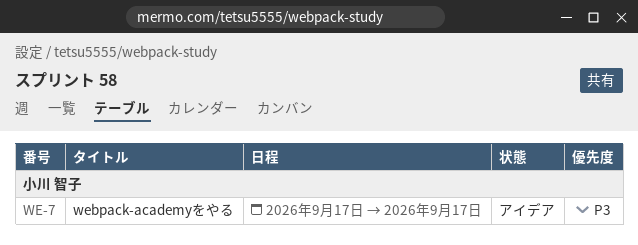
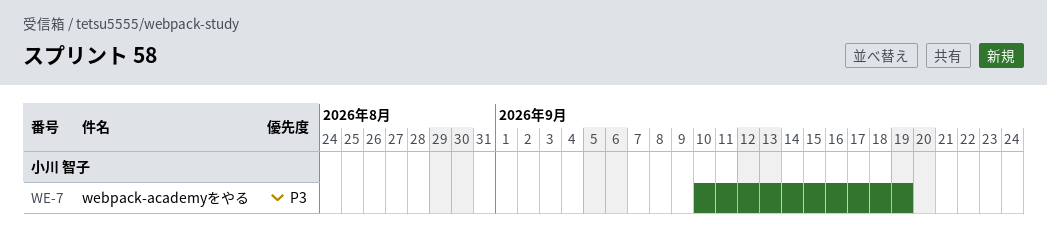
WE-7, start: Sep 17 -> Sep 10
WE-7, due: Sep 17 -> Sep 19

